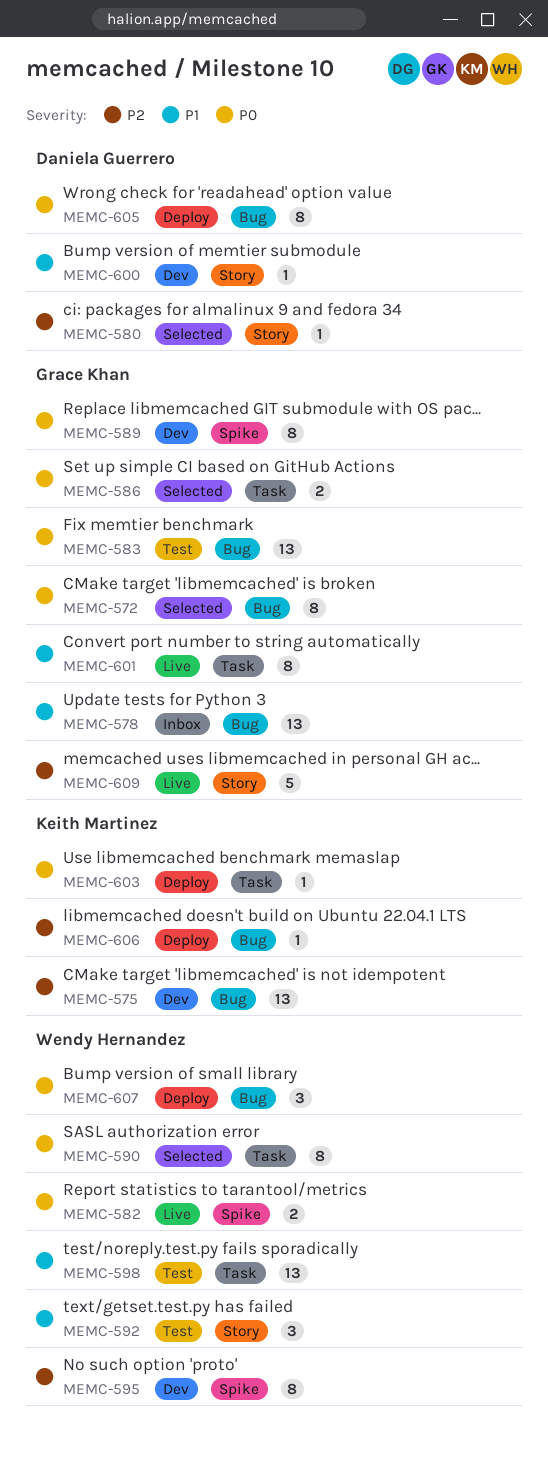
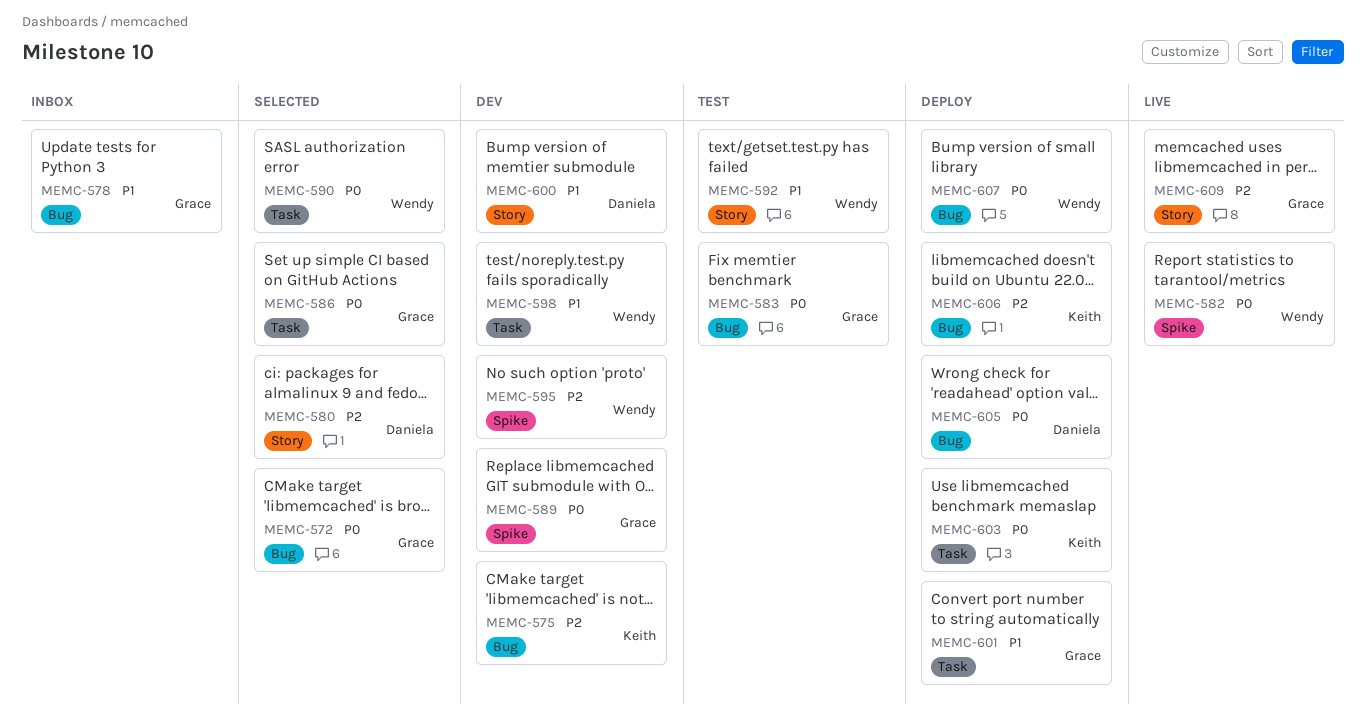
MEMC-598, status: Test -> Dev
MEMC-601, status: Live -> Deploy

